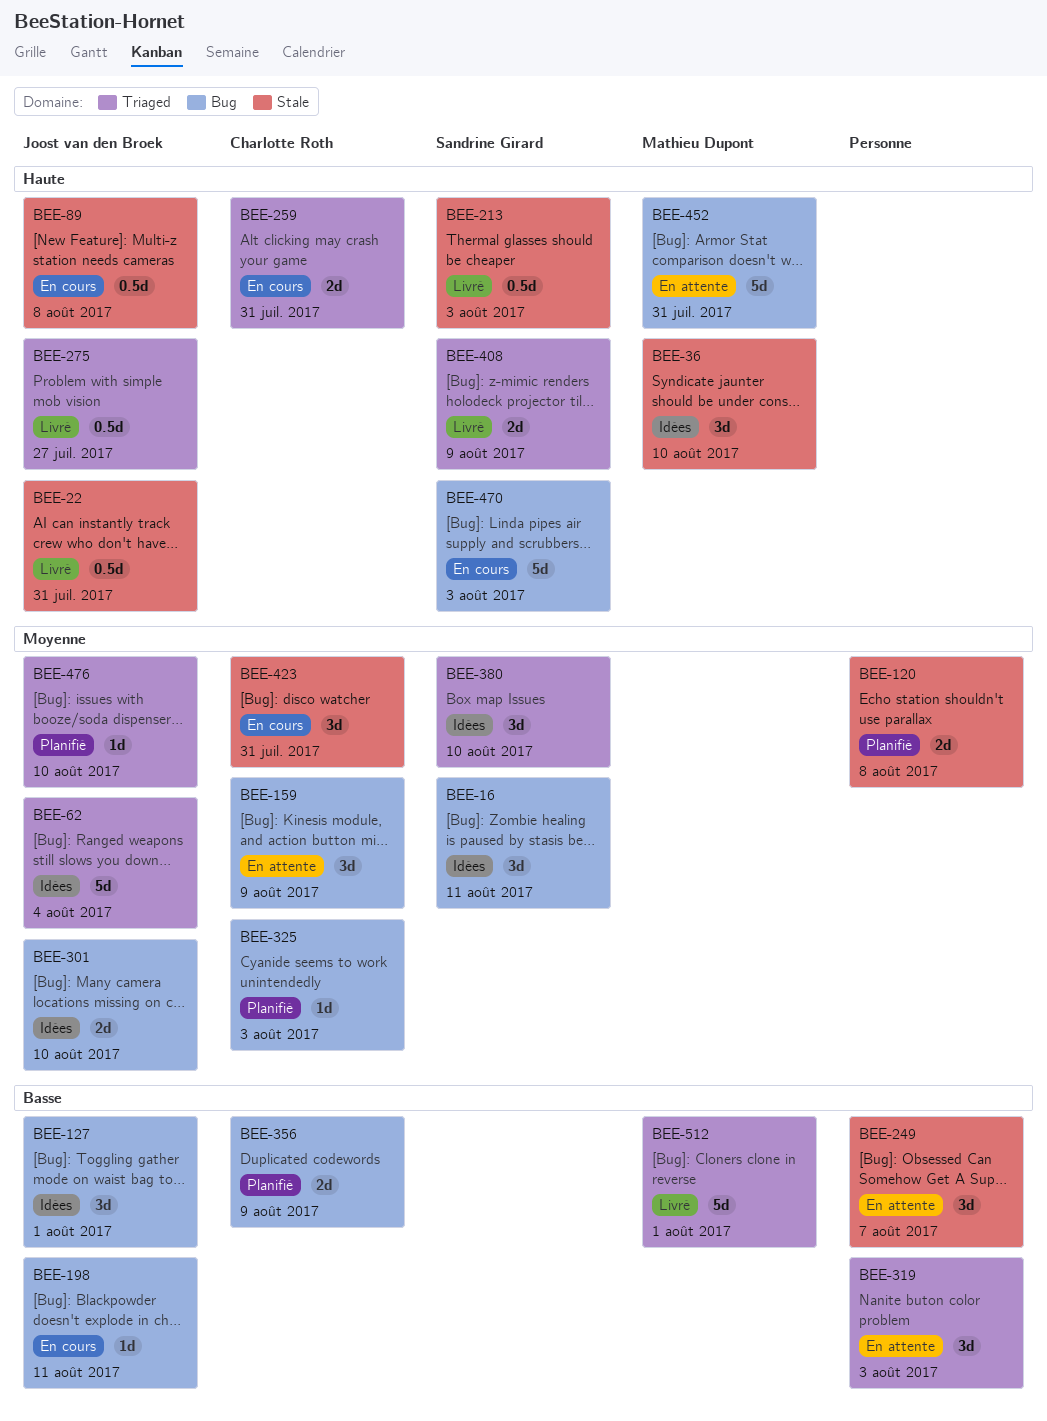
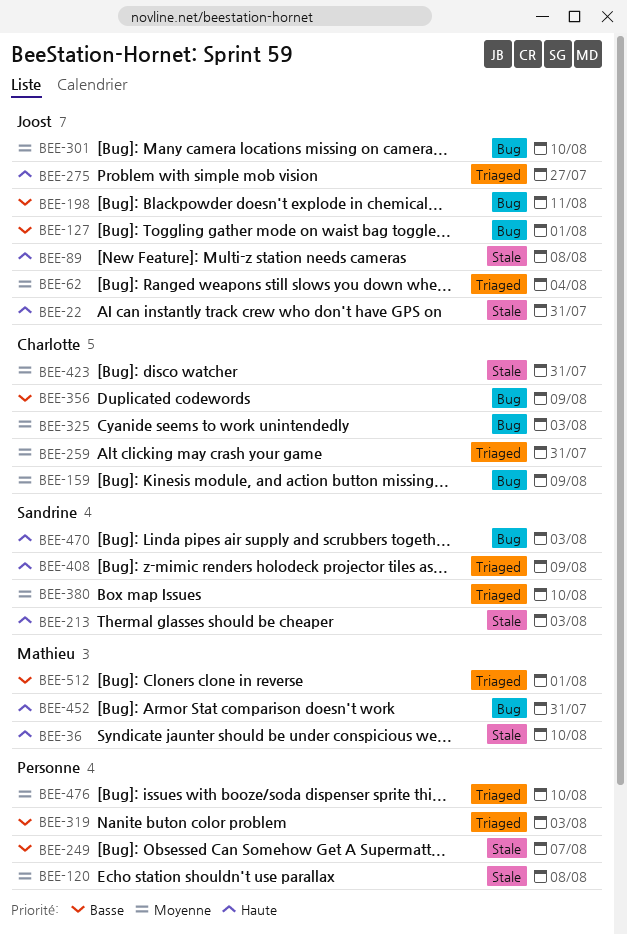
BEE-16: present -> none
BEE-259, priority: Haute -> Moyenne
BEE-476, owner: Joost van den Broek -> none

